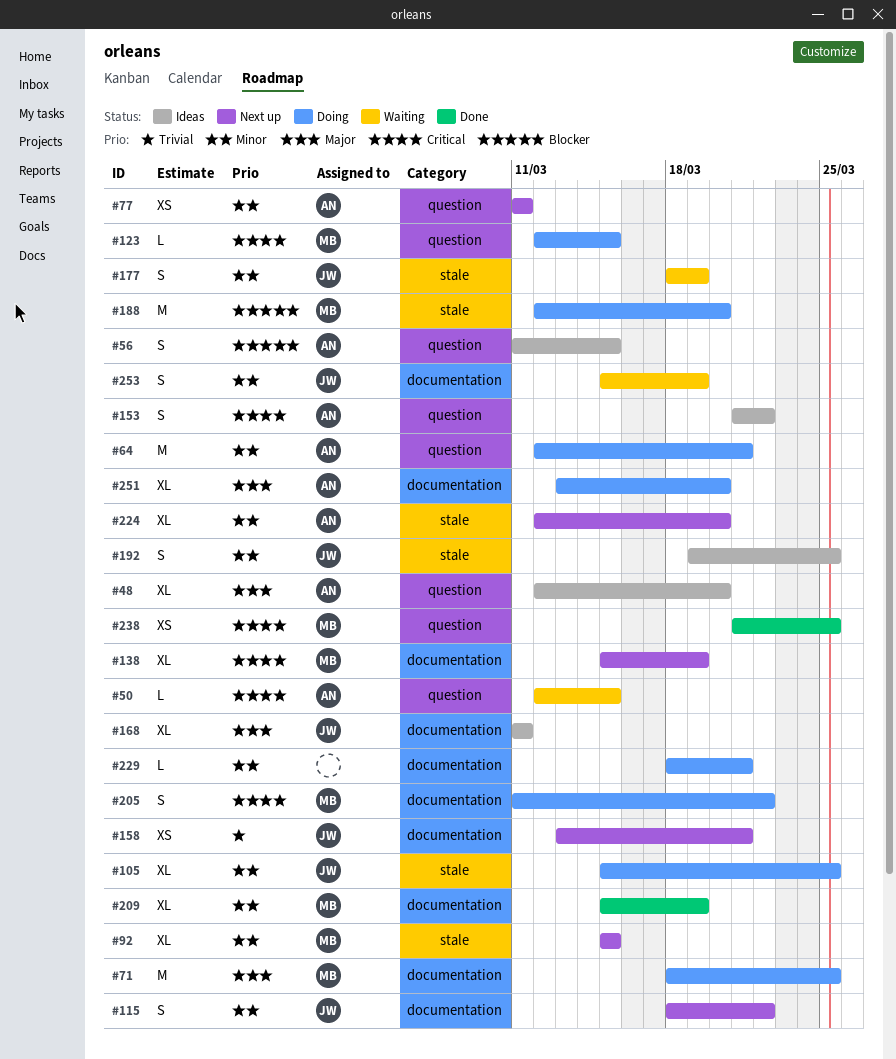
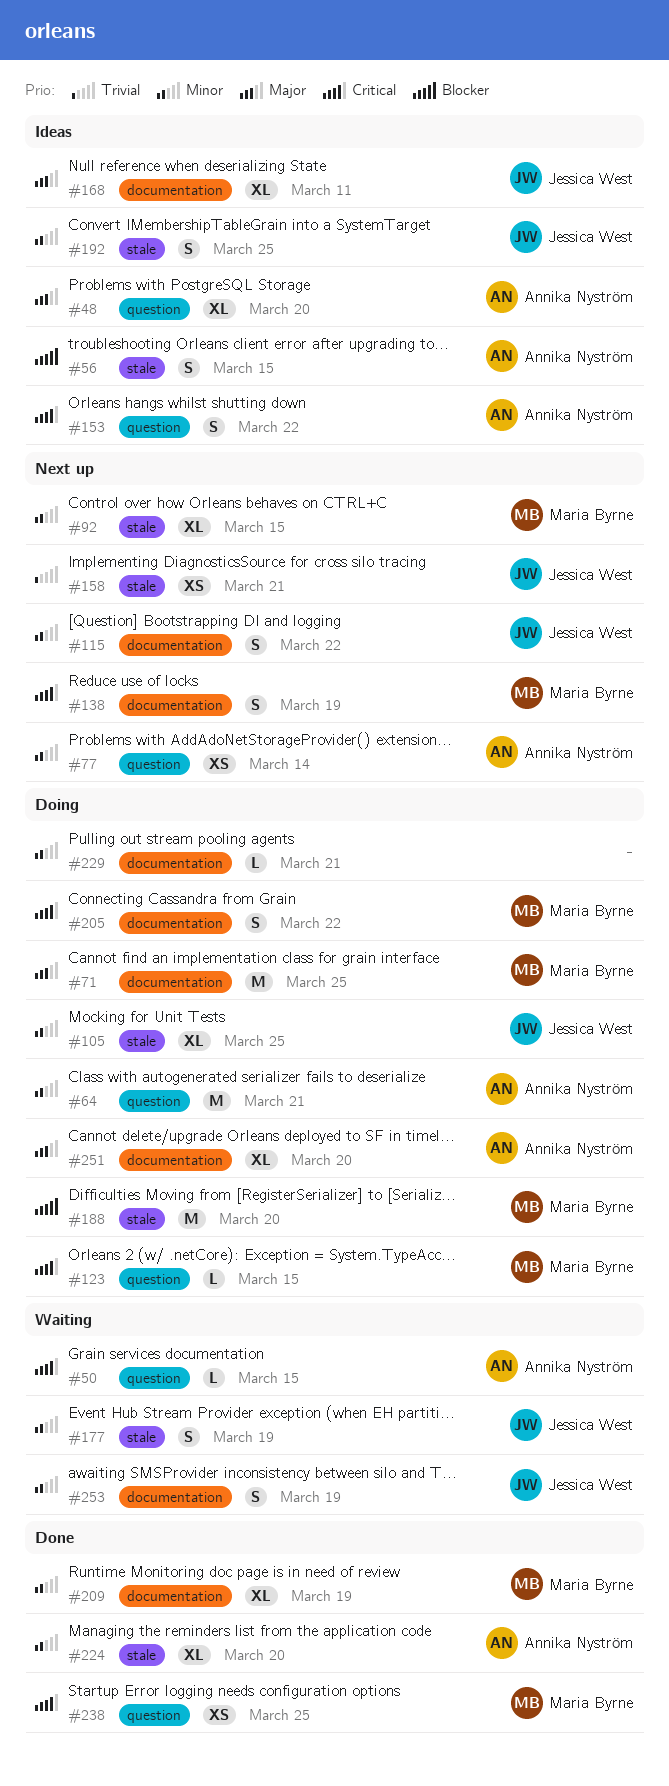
#56, label: question -> stale
#77, due: Mar 11 -> Mar 14
#138, estimate: XL -> S
#158, label: documentation -> stale
#224, status: Next up -> Done

